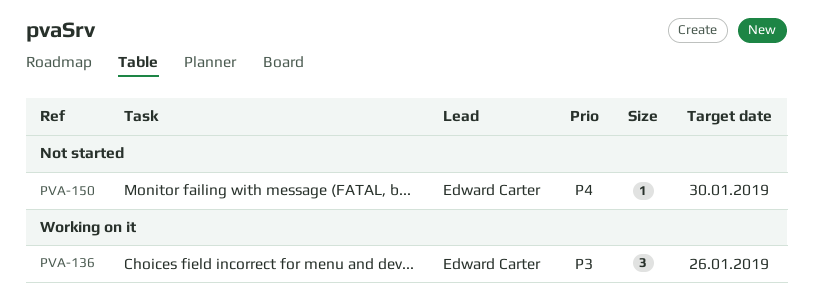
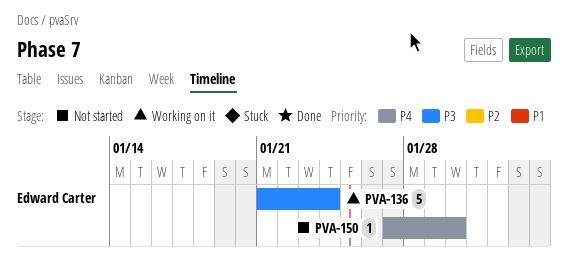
PVA-136, estimate: 3 -> 5
PVA-136, due: Jan 26 -> Jan 24

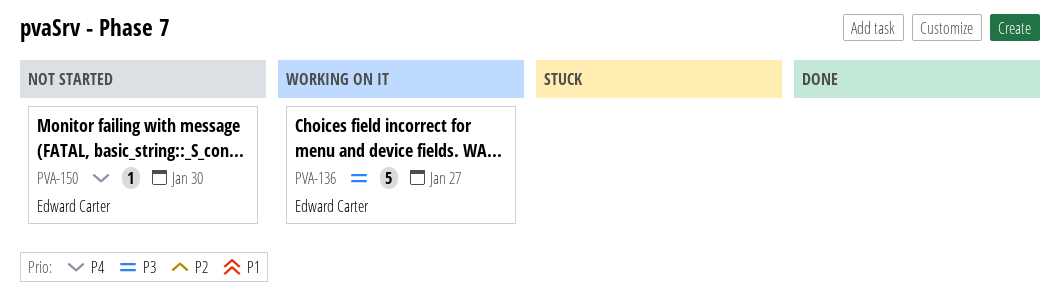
PVA-136, due: Jan 24 -> Jan 27

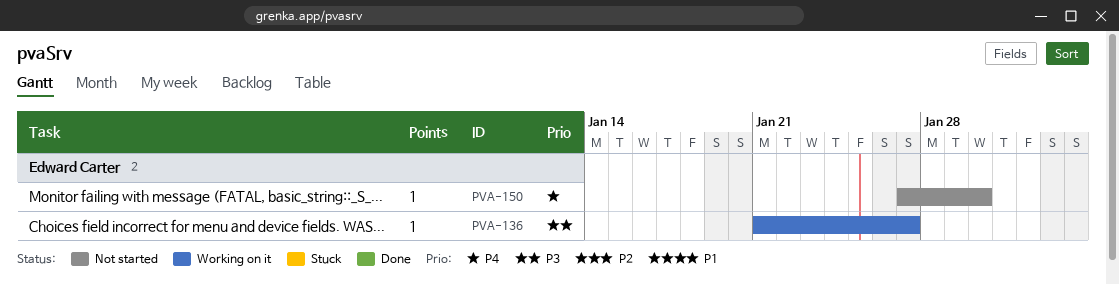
PVA-136, estimate: 5 -> 1

